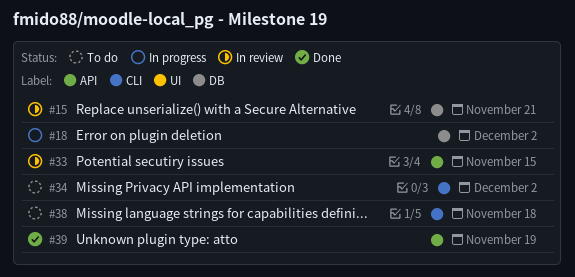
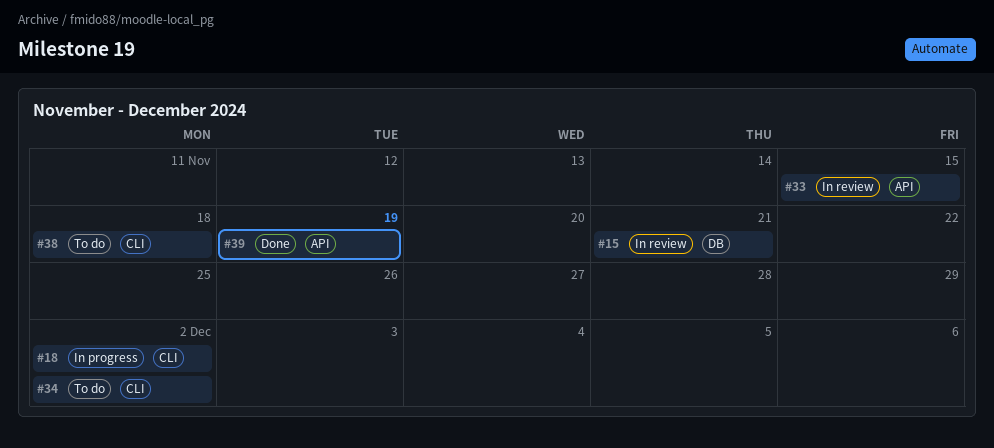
#18, label: DB -> CLI

